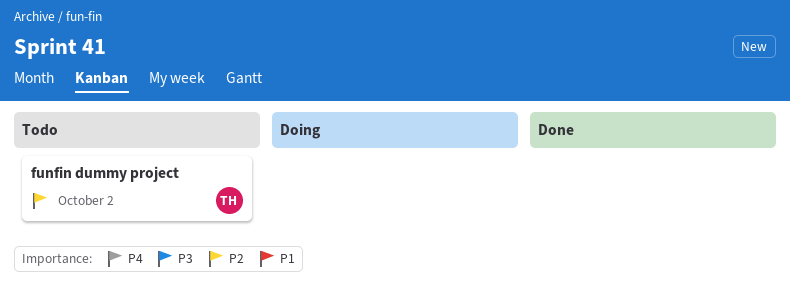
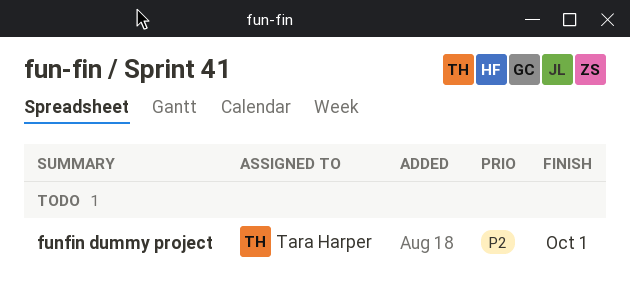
funfin dummy project, due: Oct 2 -> Oct 1

